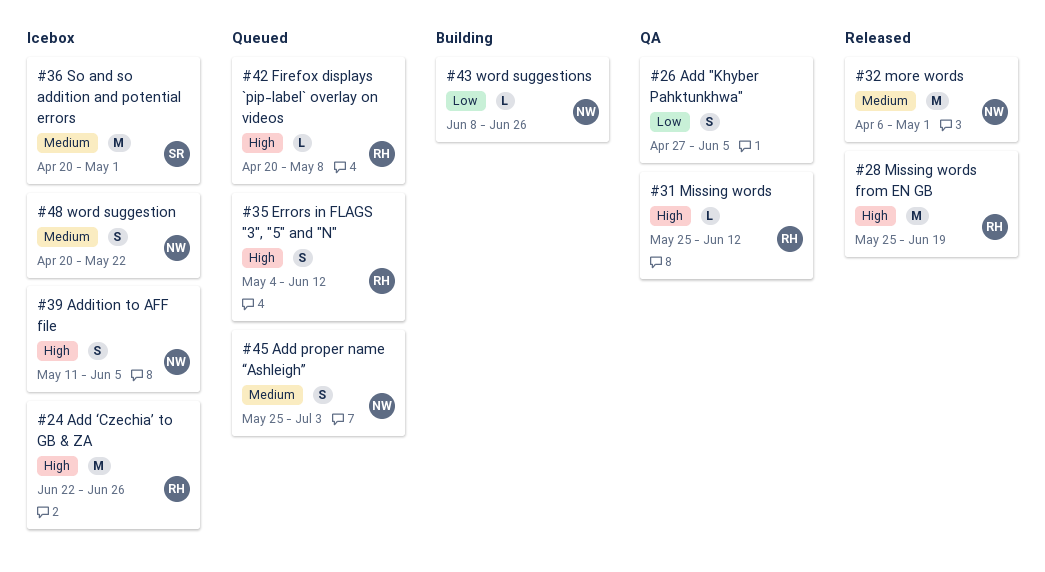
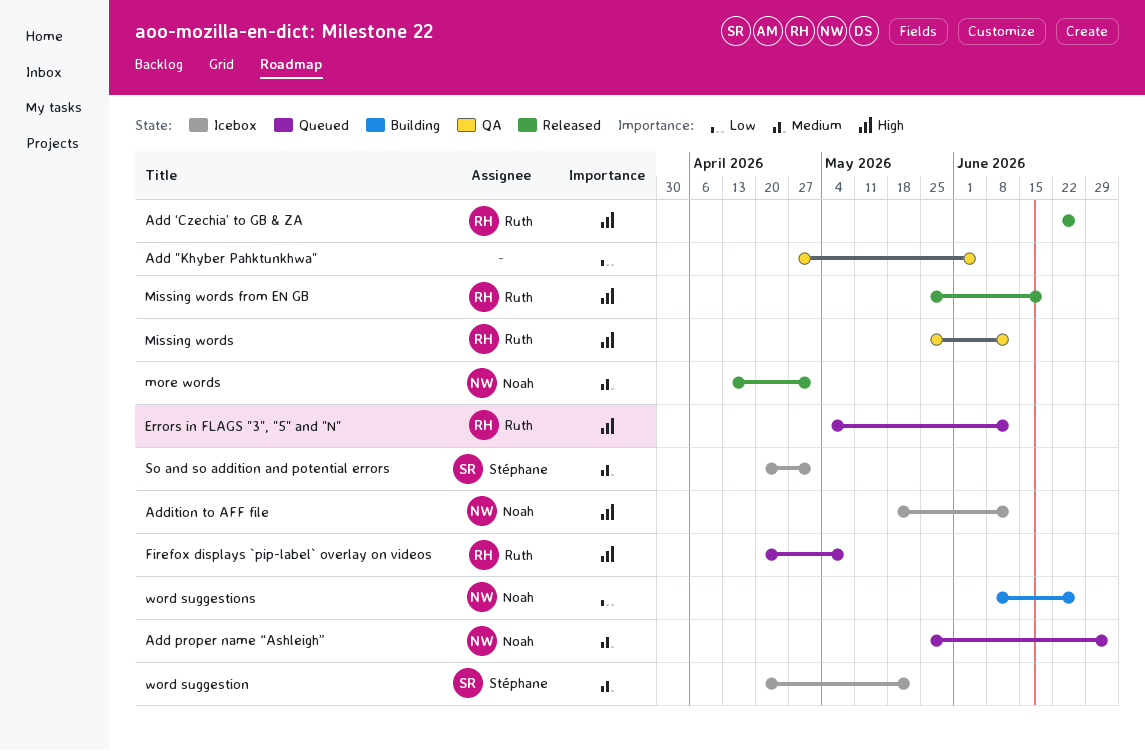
Add ‘Czechia’ to GB & ZA, status: Icebox -> Released
Addition to AFF file, start: May 11 -> May 18
Addition to AFF file, due: Jun 5 -> Jun 12
more words, start: Apr 6 -> Apr 13
word suggestion, owner: Noah -> Stéphane

